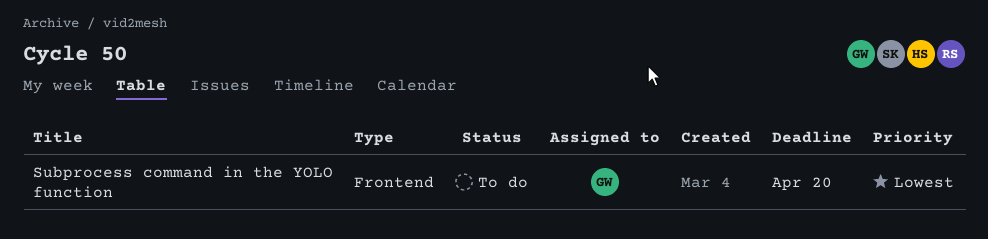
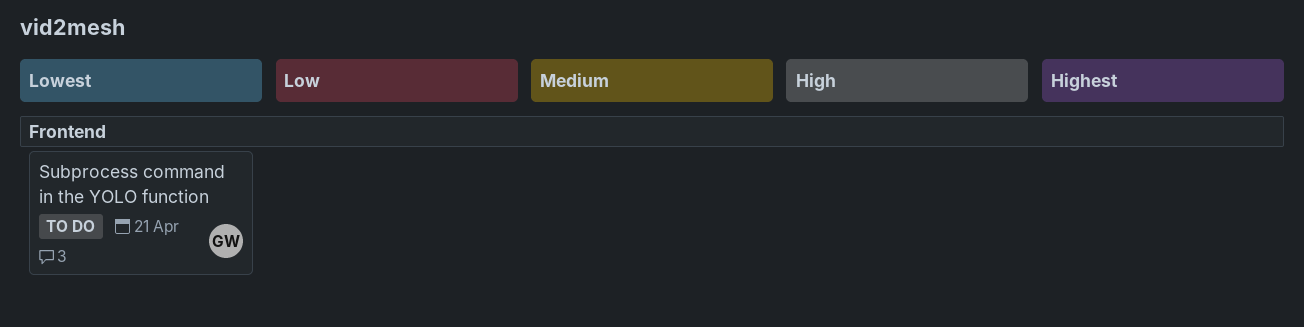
Subprocess command in the YOLO function, due: Apr 20 -> Apr 21

